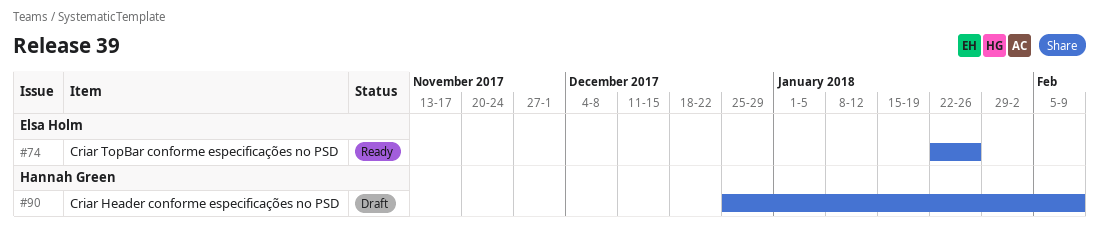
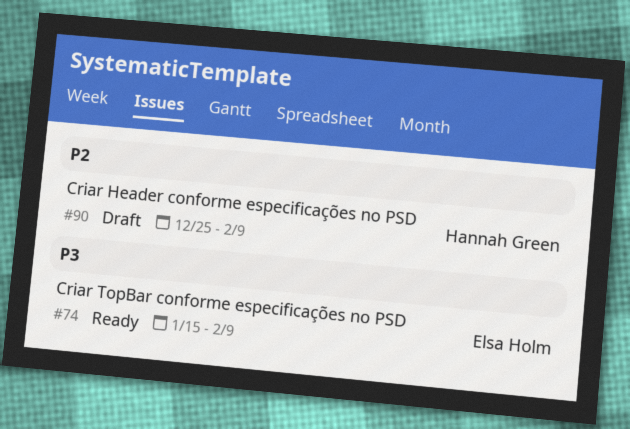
#74, start: Jan 22 -> Jan 15
#74, due: Jan 26 -> Feb 9

